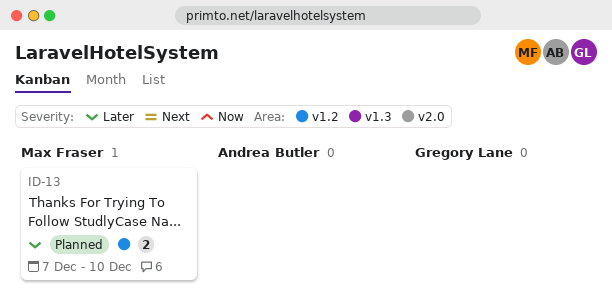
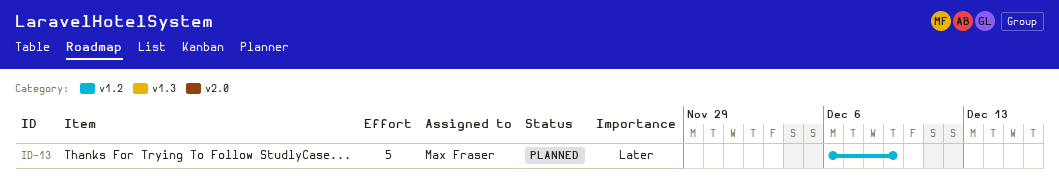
ID-13, estimate: 2 -> 5
ID-13, start: Dec 7 -> Dec 6
ID-13, due: Dec 10 -> Dec 9

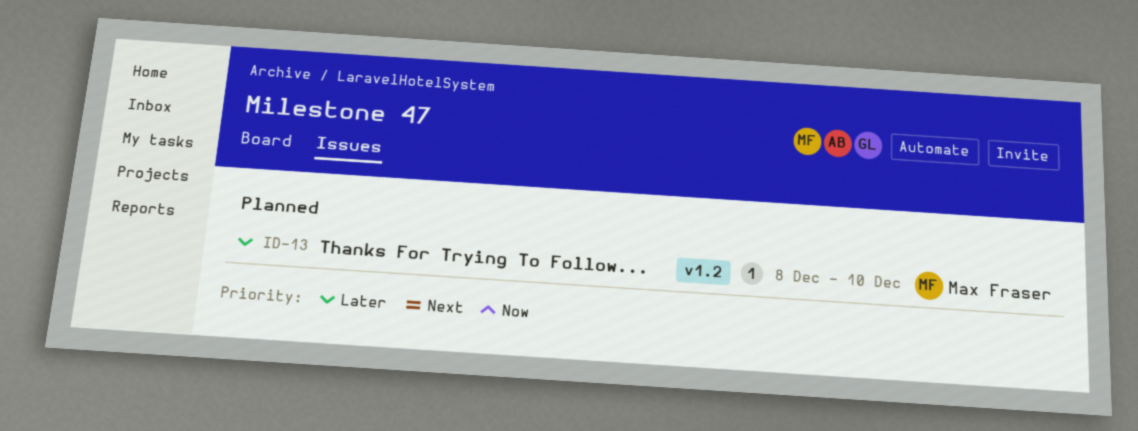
ID-13, estimate: 5 -> 1
ID-13, start: Dec 6 -> Dec 8
ID-13, due: Dec 9 -> Dec 10

